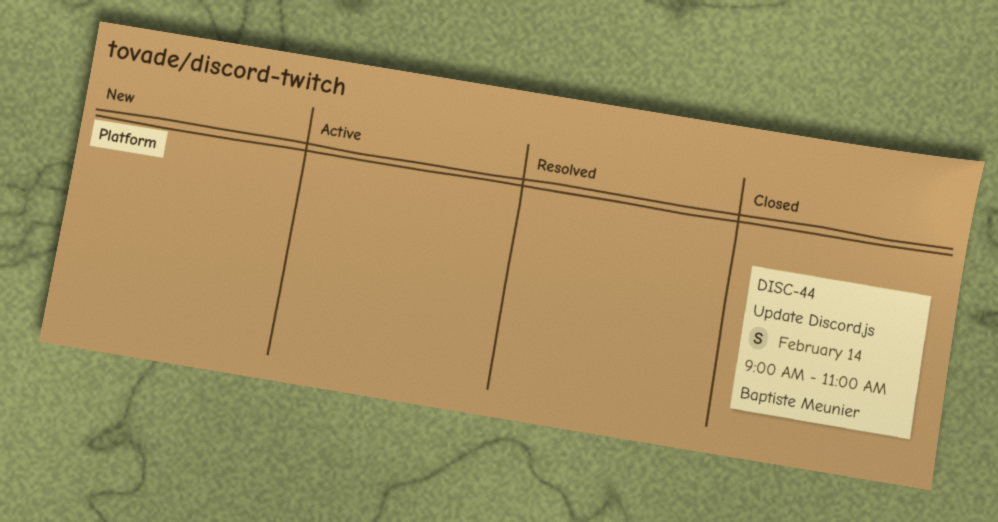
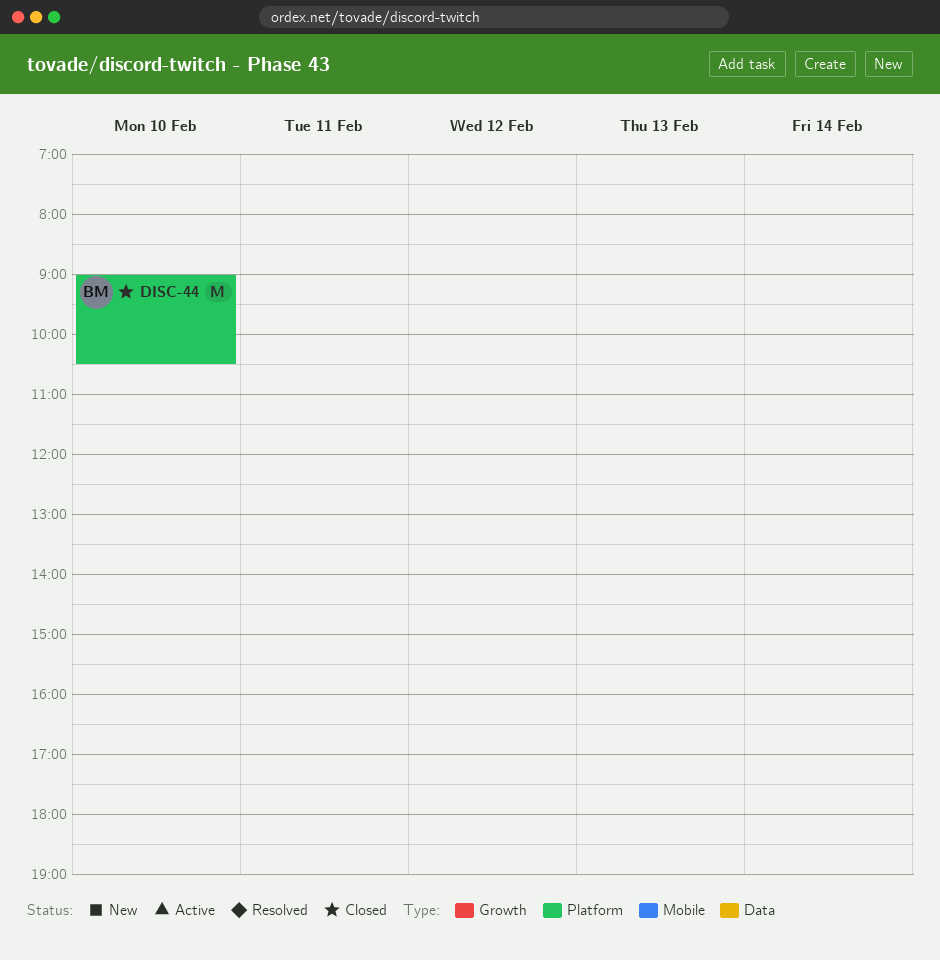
DISC-44, estimate: S -> M
DISC-44, day: Feb 14 -> Feb 10
DISC-44, ends: 11:00 -> 10:30

